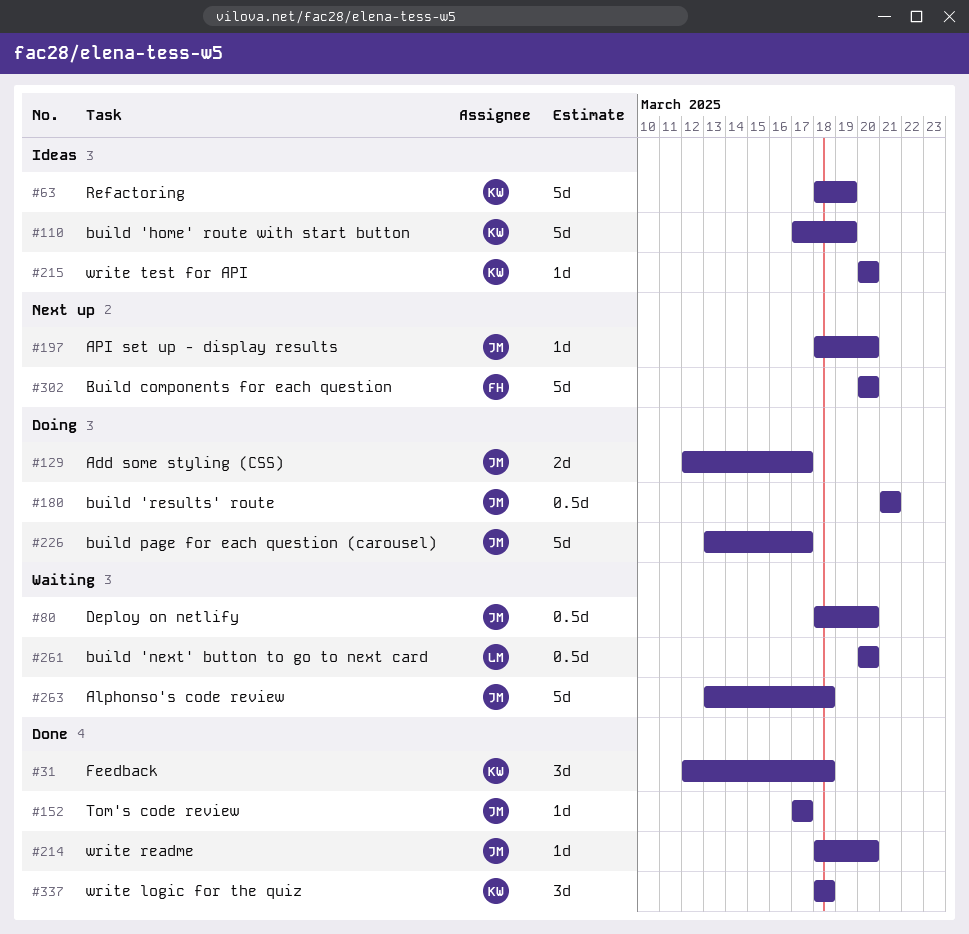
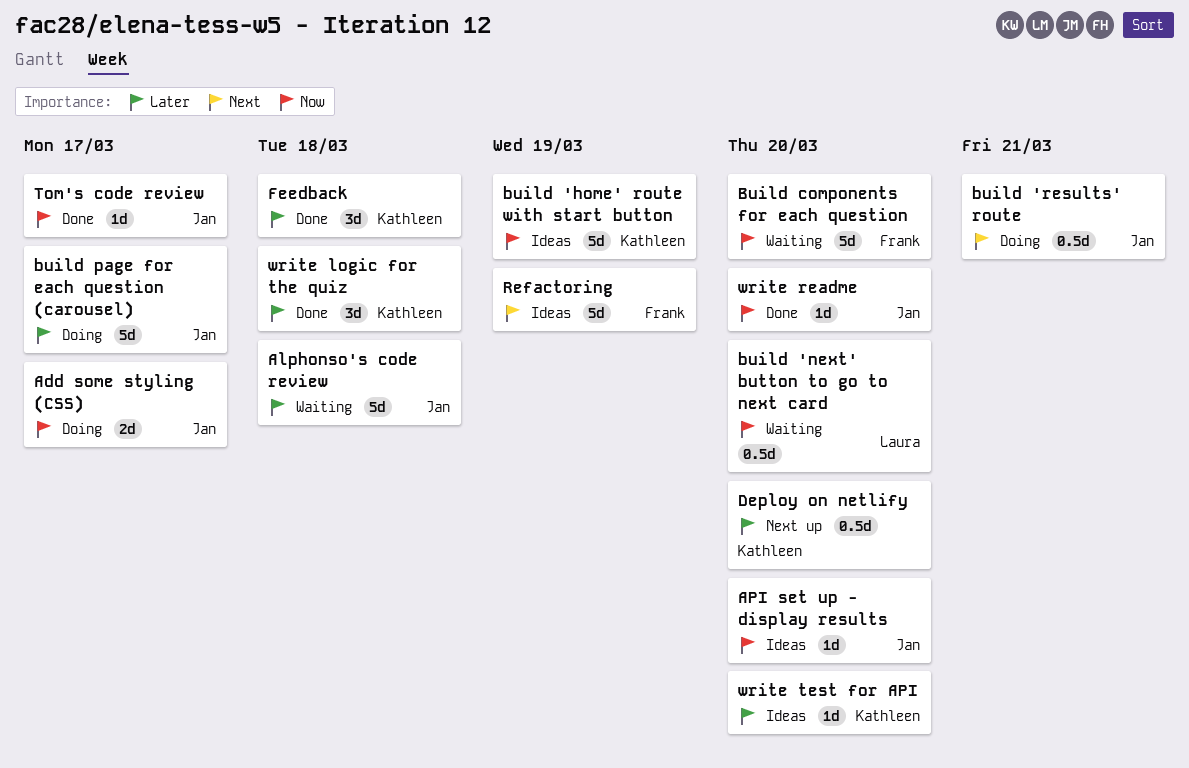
API set up - display results, status: Next up -> Ideas
Build components for each question, status: Next up -> Waiting
Deploy on netlify, status: Waiting -> Next up
Deploy on netlify, owner: Jan -> Kathleen
Refactoring, owner: Kathleen -> Frank

